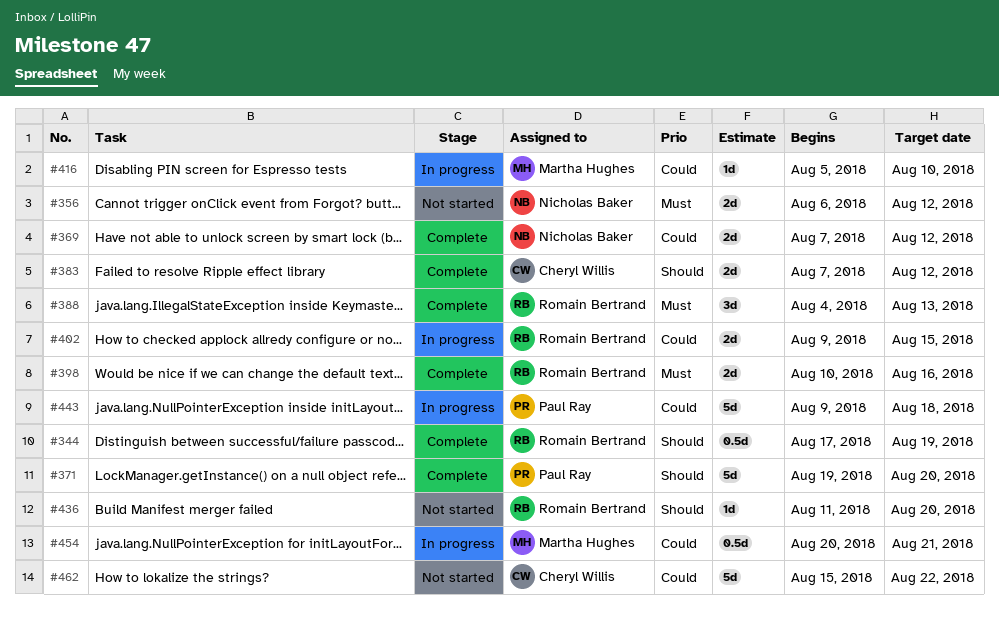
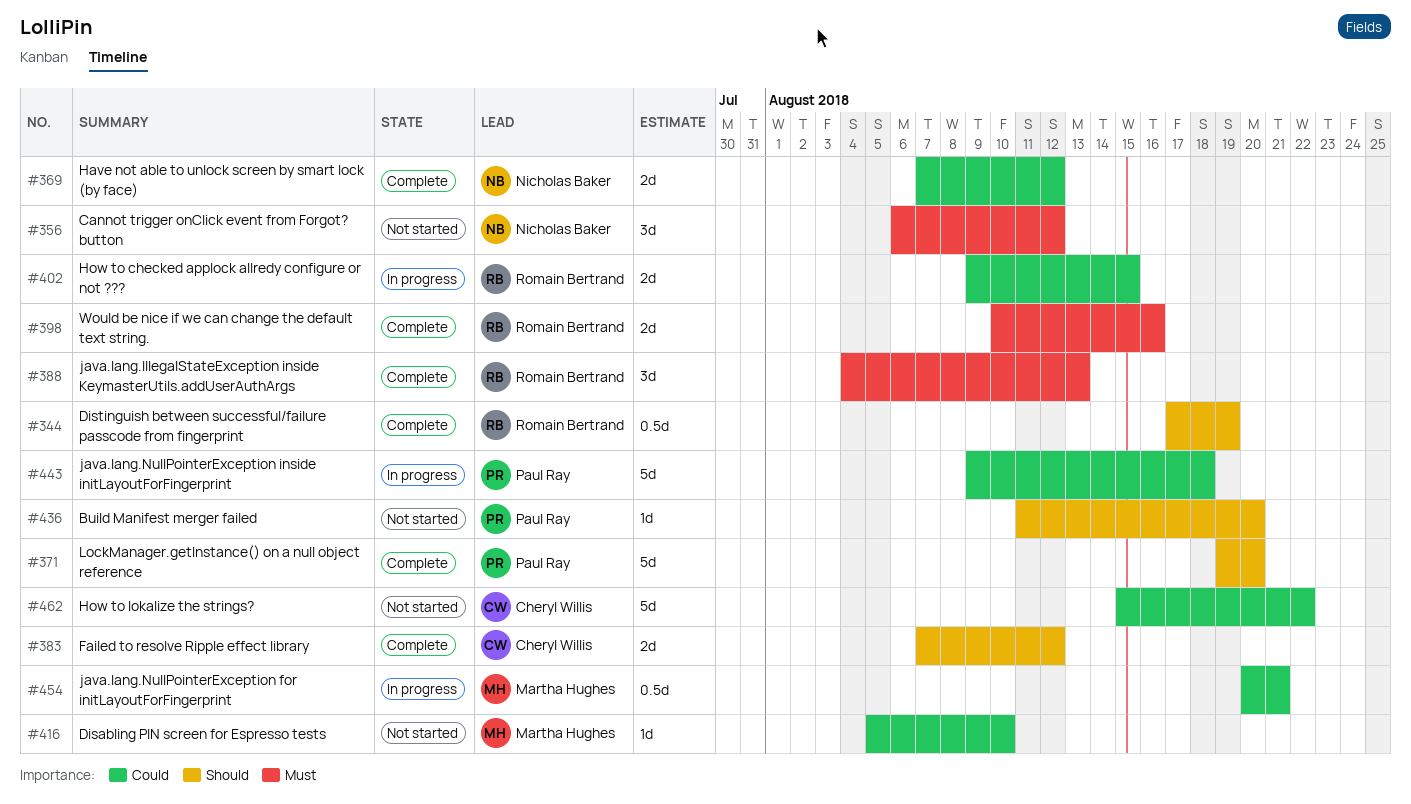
#356, estimate: 2d -> 3d
#416, status: In progress -> Not started
#436, owner: Romain Bertrand -> Paul Ray

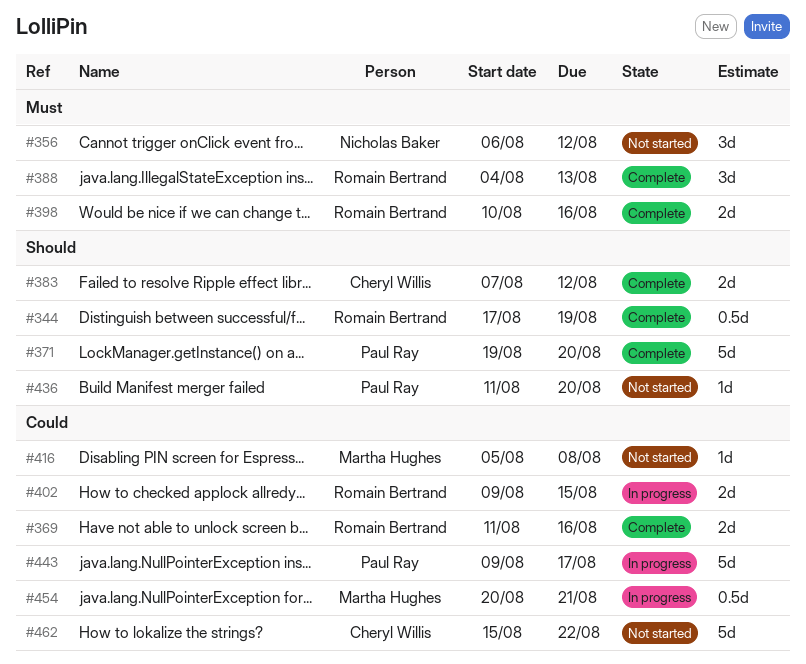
#369, owner: Nicholas Baker -> Romain Bertrand
#369, start: Aug 7 -> Aug 11
#369, due: Aug 12 -> Aug 16
#416, due: Aug 10 -> Aug 8
#443, due: Aug 18 -> Aug 17

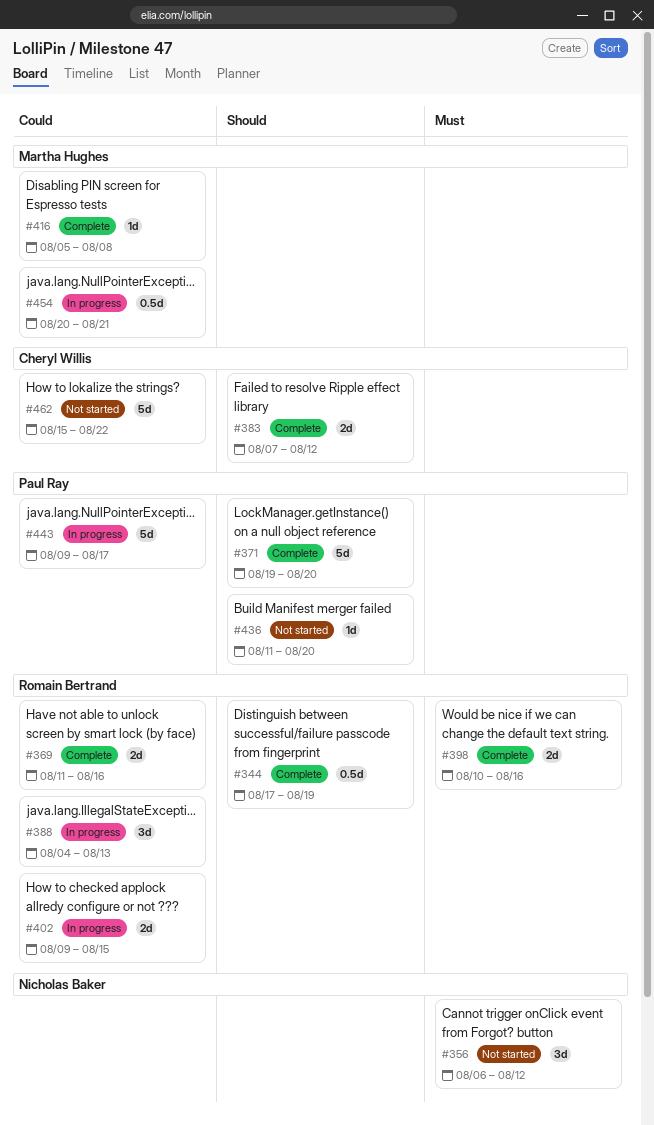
#388, status: Complete -> In progress
#388, priority: Must -> Could
#416, status: Not started -> Complete

